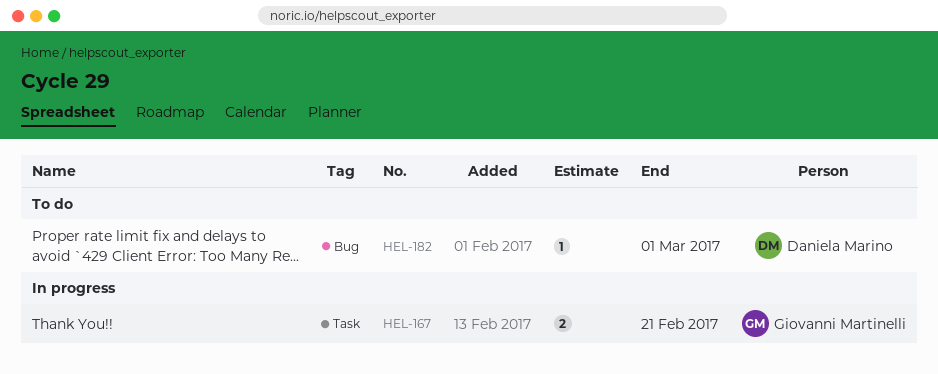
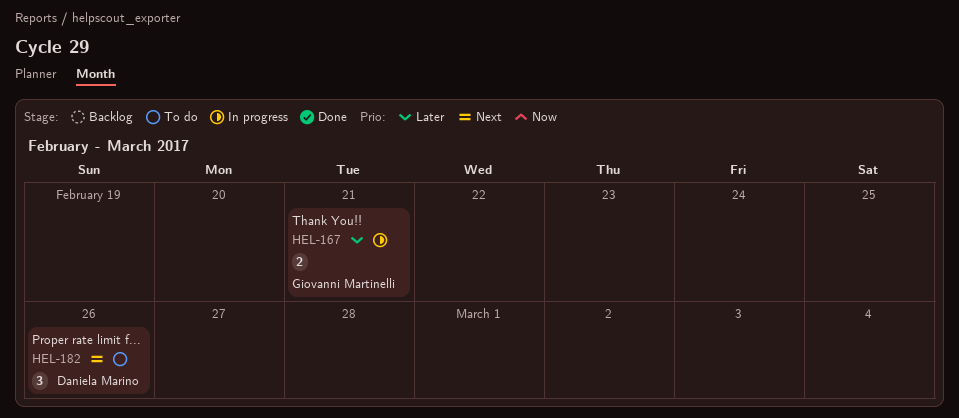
HEL-182, estimate: 1 -> 3
HEL-182, due: Mar 1 -> Feb 26

